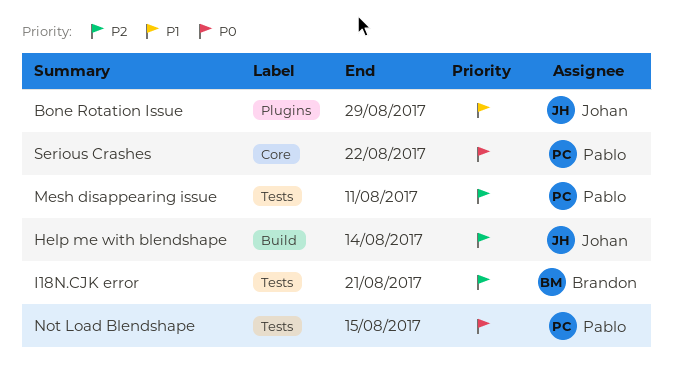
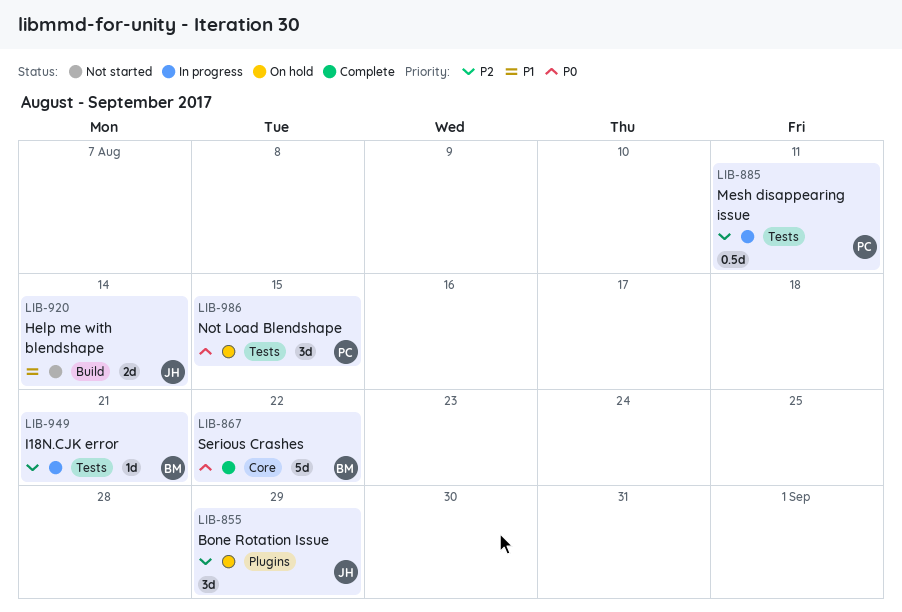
Bone Rotation Issue, priority: P1 -> P2
Help me with blendshape, priority: P2 -> P1
Serious Crashes, owner: Pablo -> Brandon

